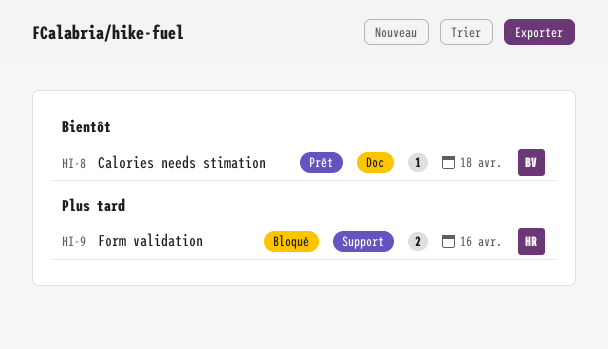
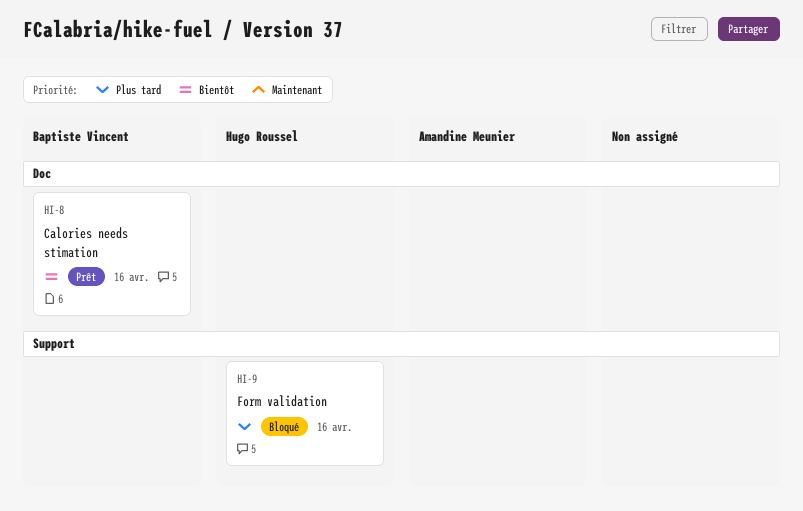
HI-8, due: Apr 18 -> Apr 16

